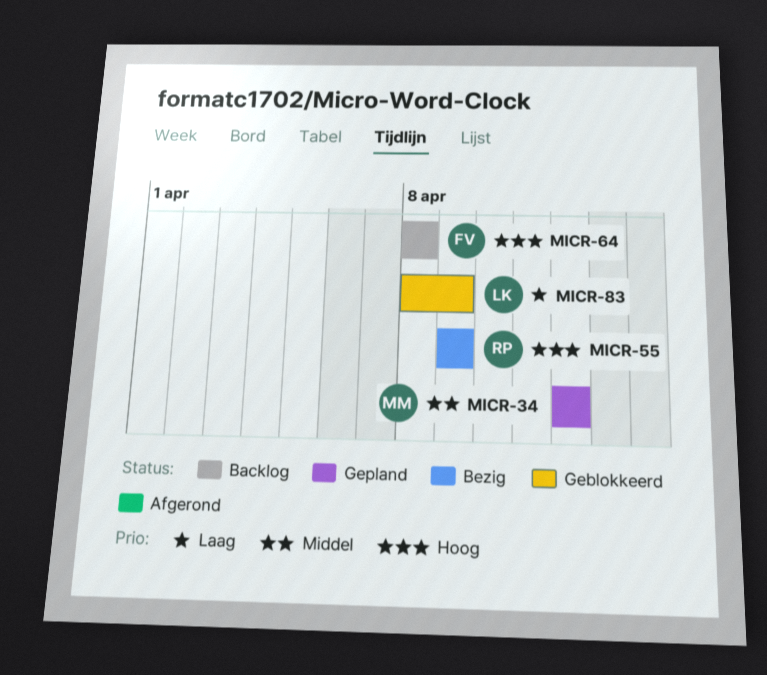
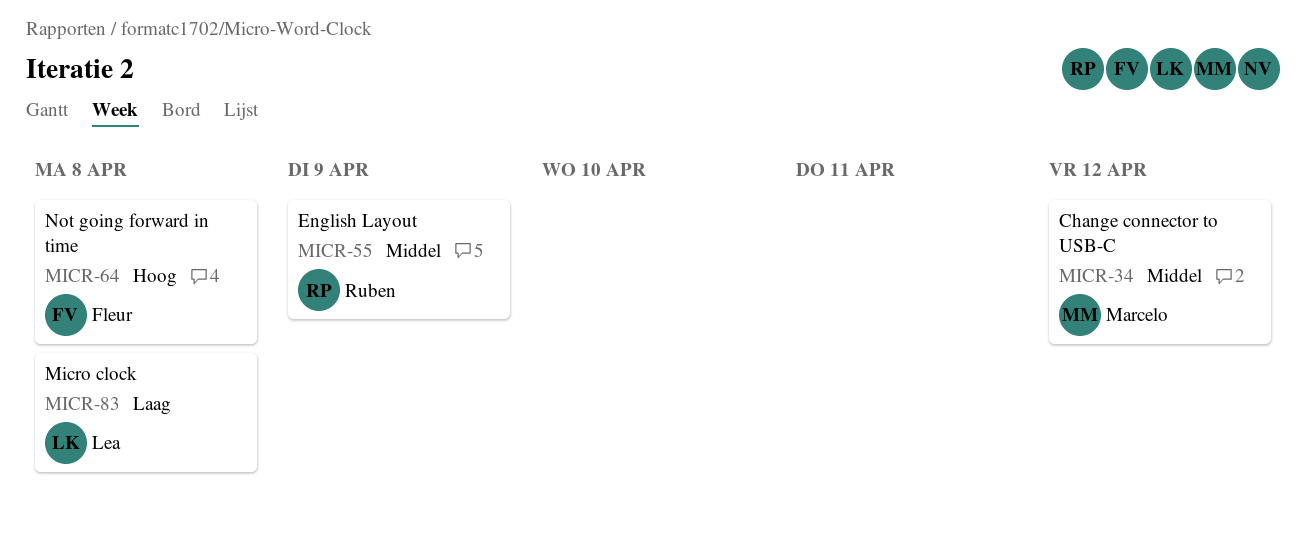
MICR-55, priority: Hoog -> Middel
MICR-83, due: Apr 9 -> Apr 8

